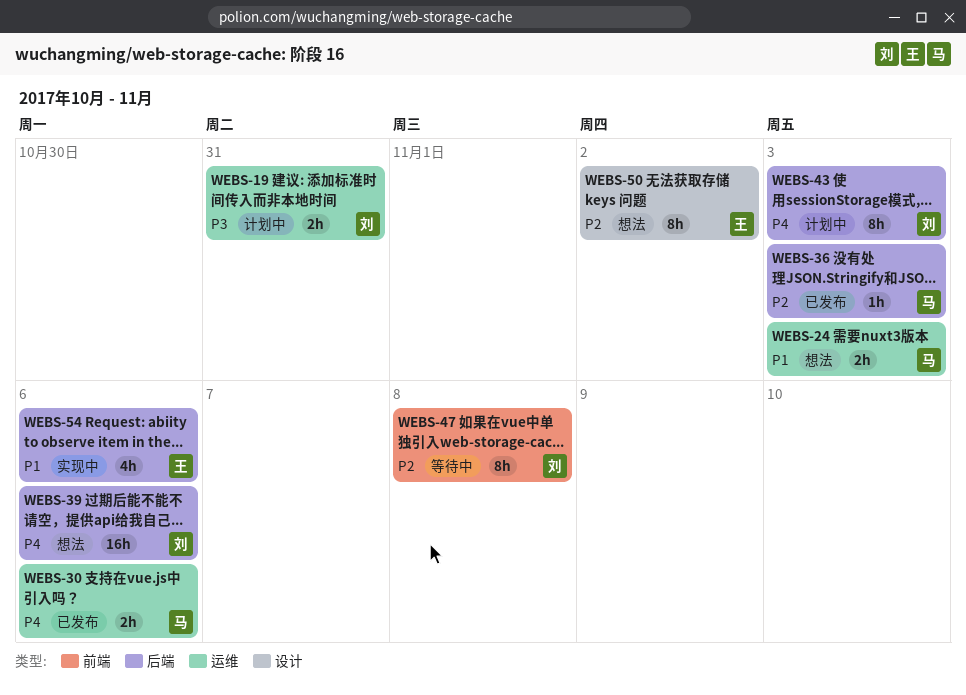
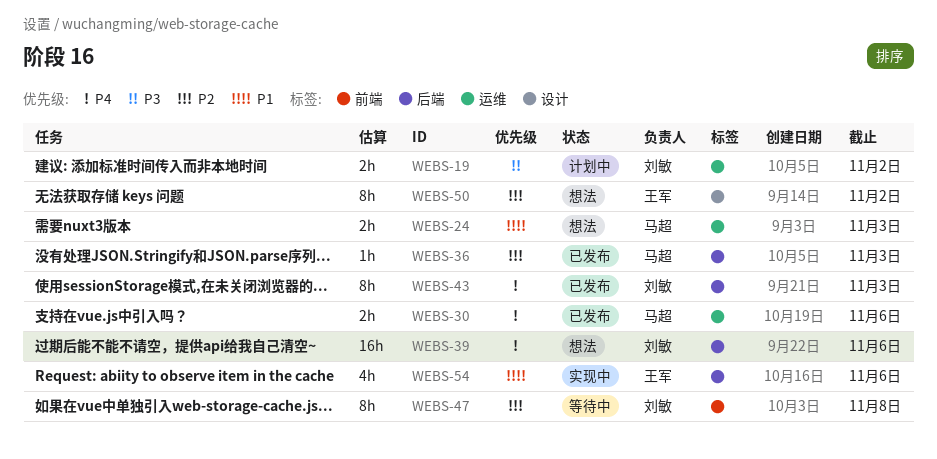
WEBS-19, due: Oct 31 -> Nov 2
WEBS-43, status: 计划中 -> 已发布

